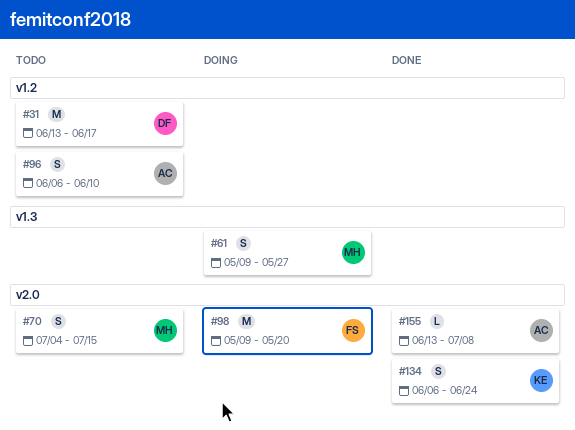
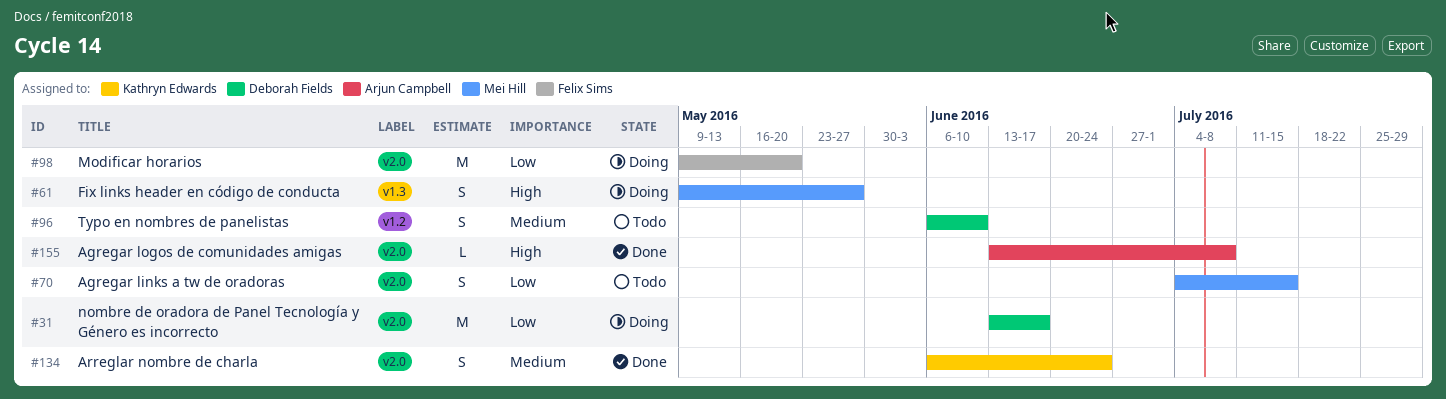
#31, status: Todo -> Doing
#31, label: v1.2 -> v2.0
#96, owner: Arjun Campbell -> Deborah Fields

